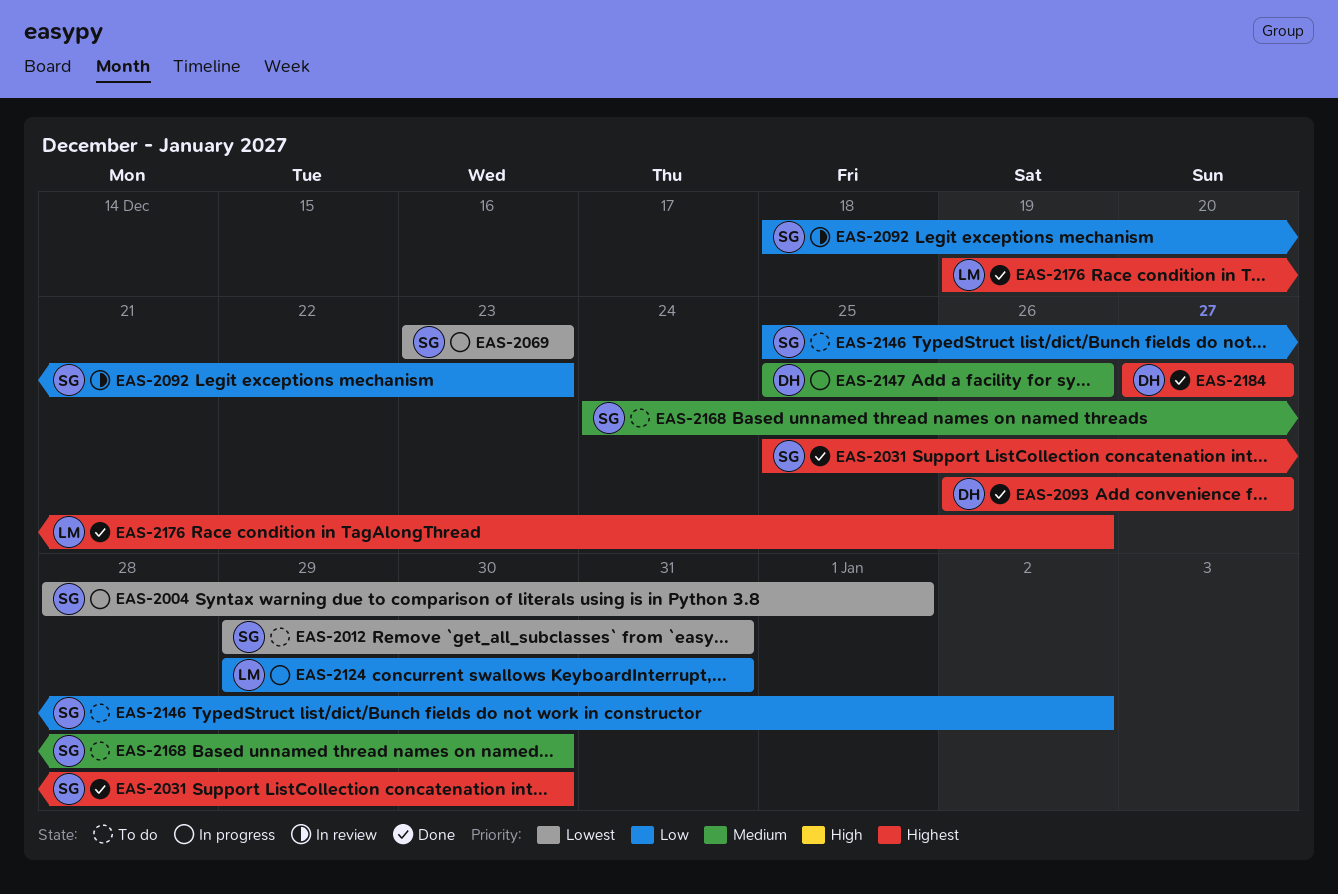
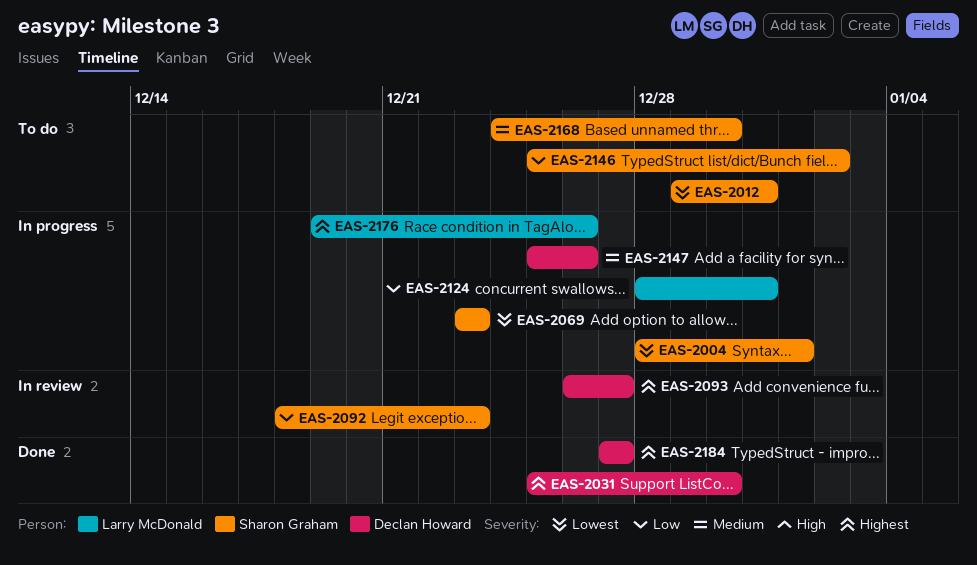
EAS-2031, owner: Sharon Graham -> Declan Howard
EAS-2093, status: Done -> In review
EAS-2124, start: Dec 29 -> Dec 28
EAS-2176, status: Done -> In progress

